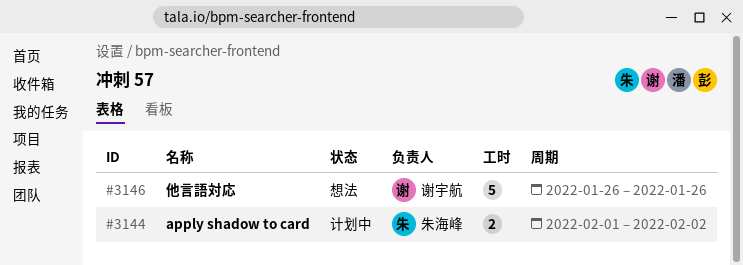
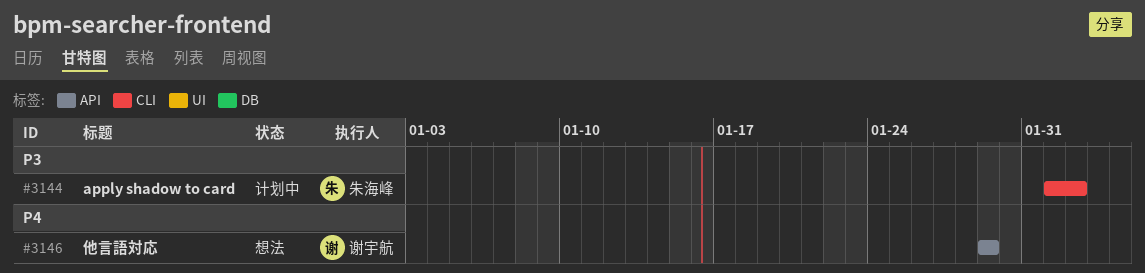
#3146, start: Jan 26 -> Jan 29
#3146, due: Jan 26 -> Jan 29

